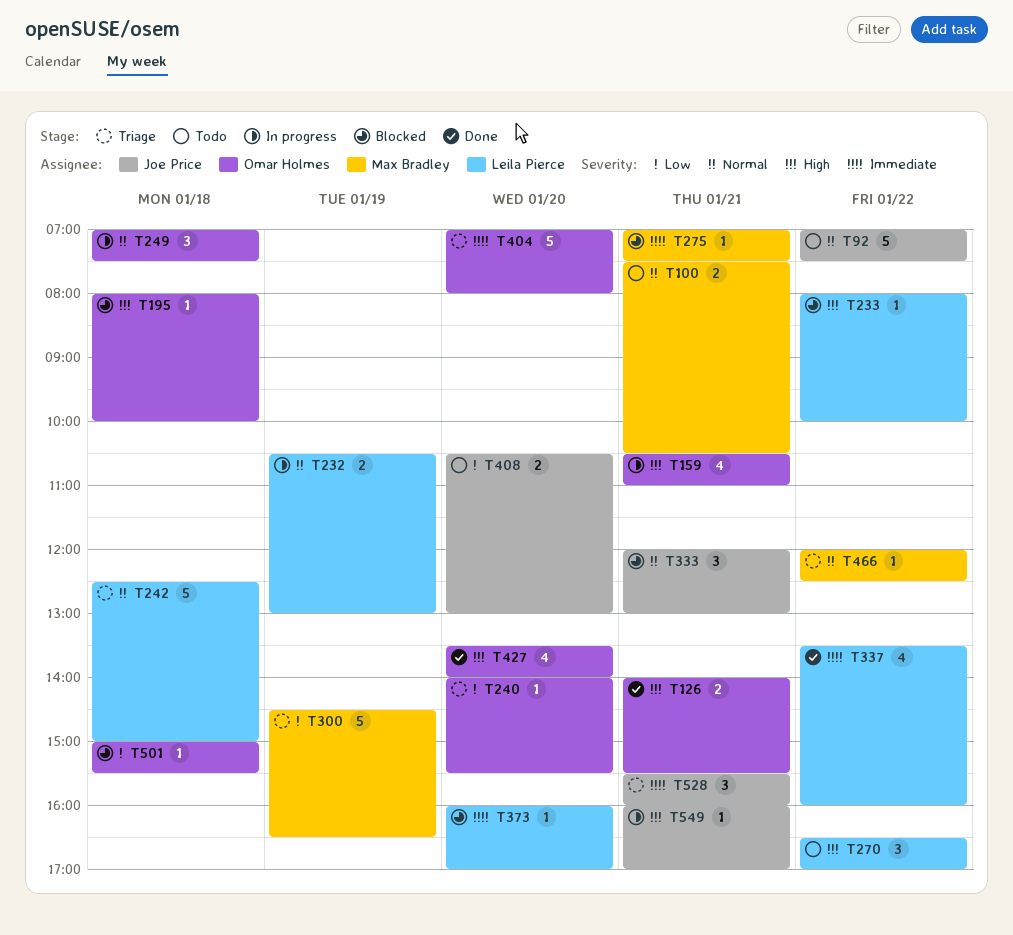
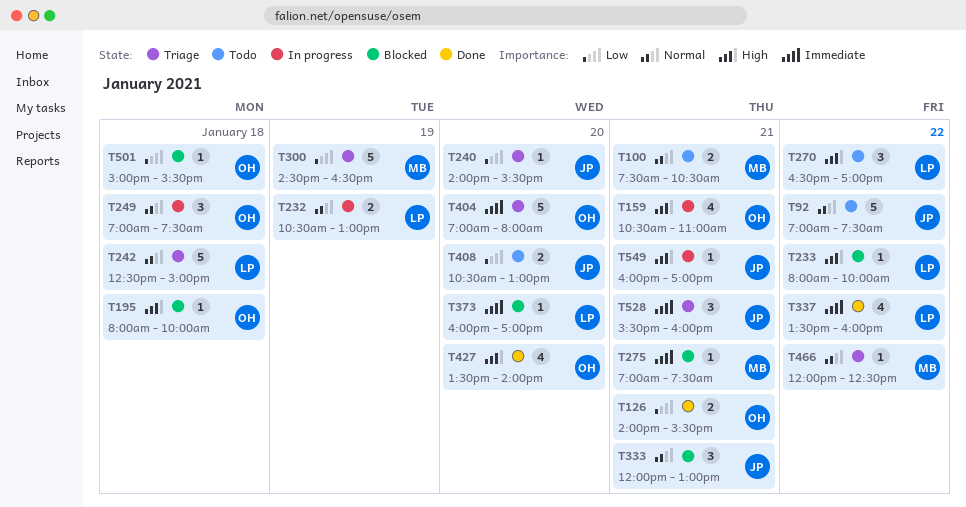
T126, priority: High -> Low
T240, owner: Omar Holmes -> Joe Price

